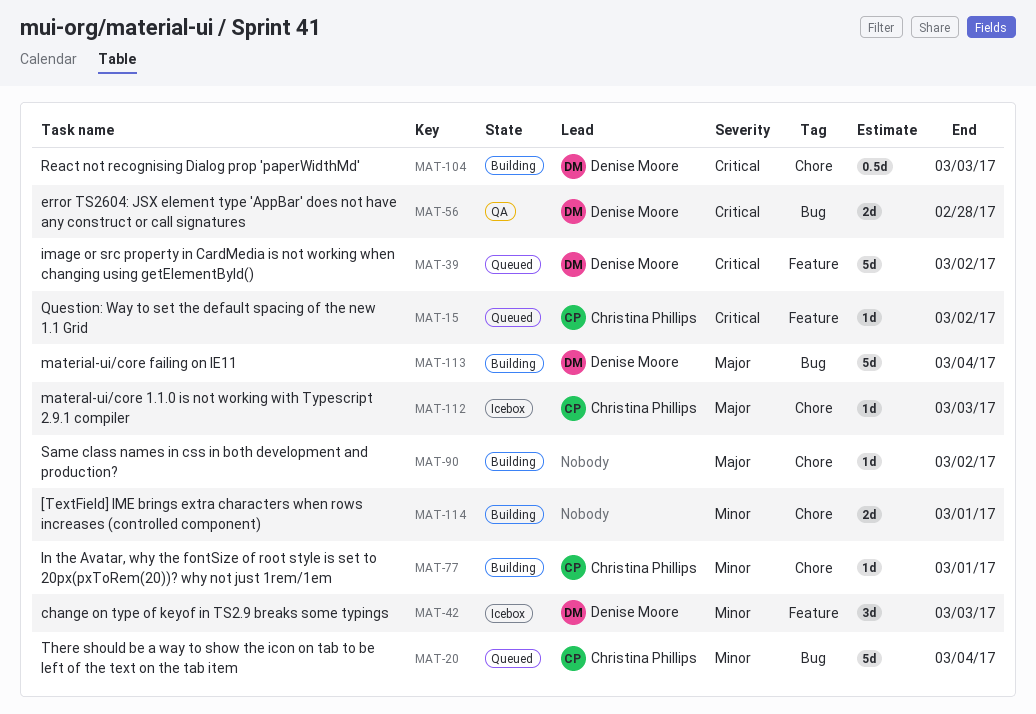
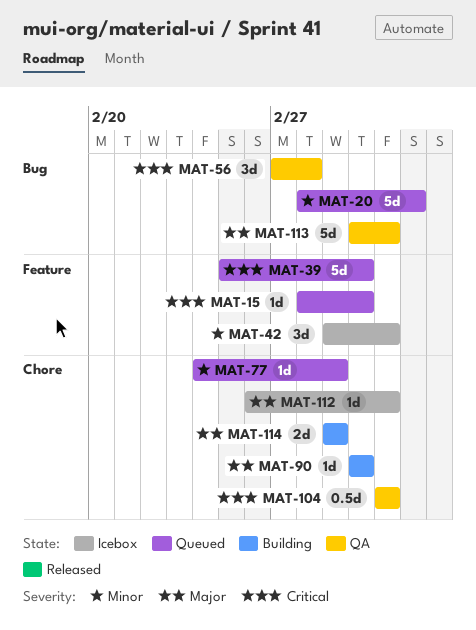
MAT-56, estimate: 2d -> 3d
MAT-77, status: Building -> Queued
MAT-104, status: Building -> QA
MAT-113, status: Building -> QA
MAT-113, due: Mar 4 -> Mar 3
MAT-114, priority: Minor -> Major

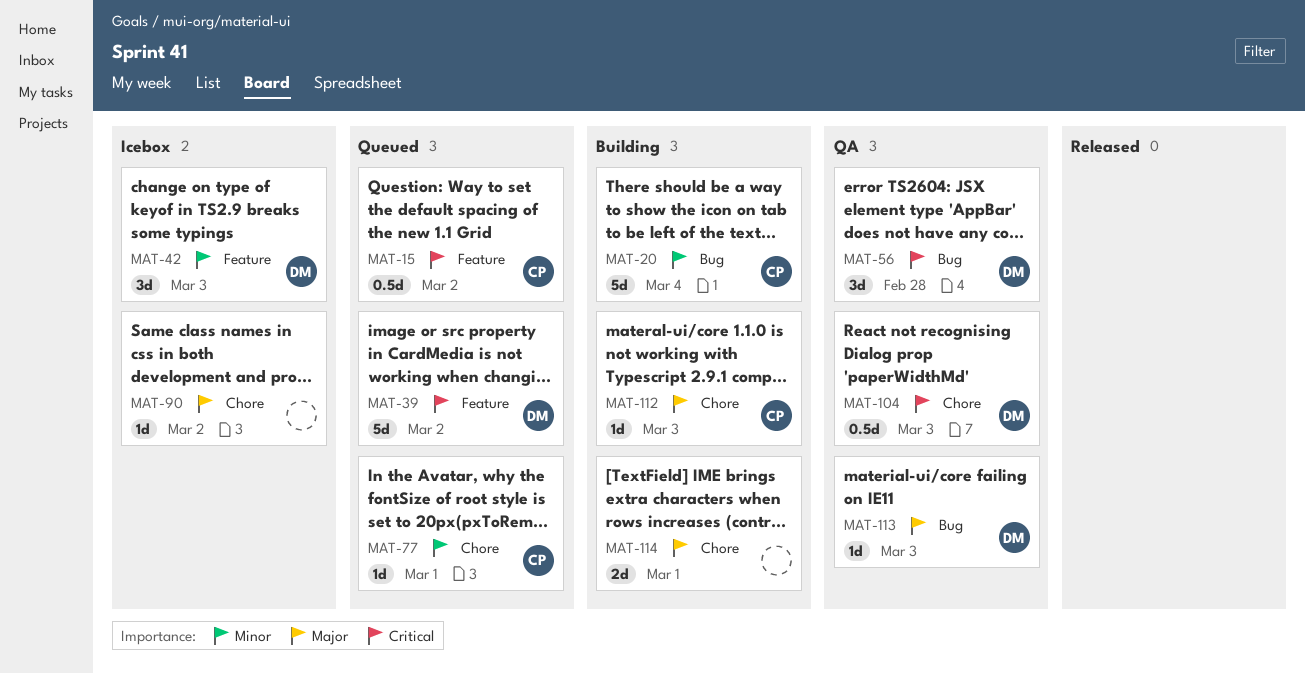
MAT-15, estimate: 1d -> 0.5d
MAT-20, status: Queued -> Building
MAT-90, status: Building -> Icebox
MAT-112, status: Icebox -> Building
MAT-113, estimate: 5d -> 1d

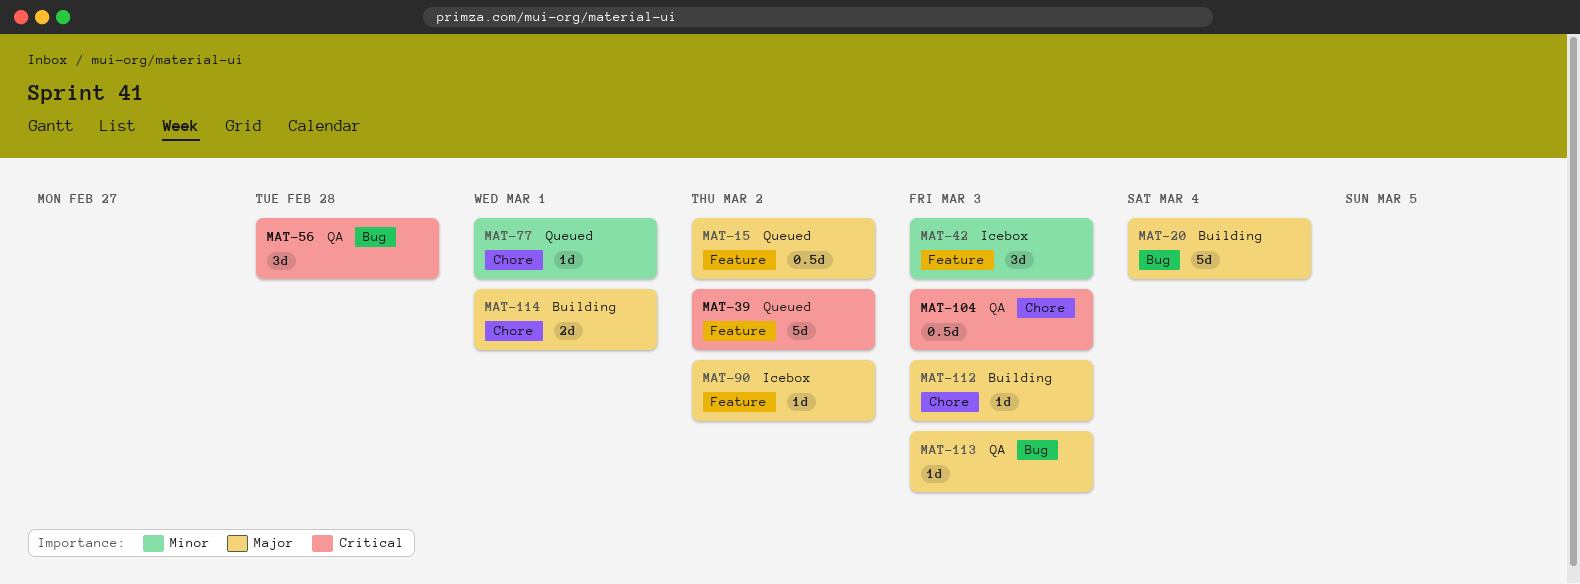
MAT-15, priority: Critical -> Major
MAT-20, priority: Minor -> Major
MAT-90, label: Chore -> Feature

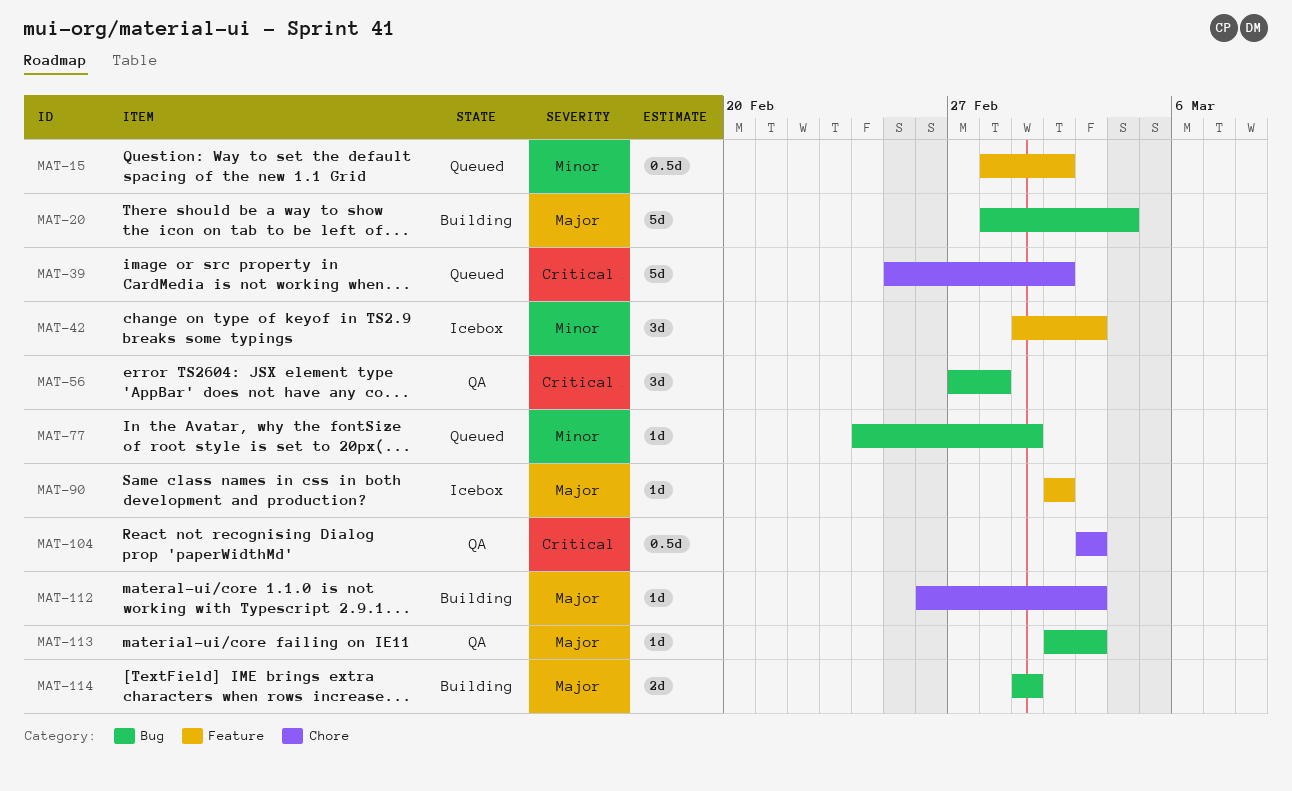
MAT-15, priority: Major -> Minor
MAT-39, label: Feature -> Chore
MAT-77, label: Chore -> Bug
MAT-114, label: Chore -> Bug

